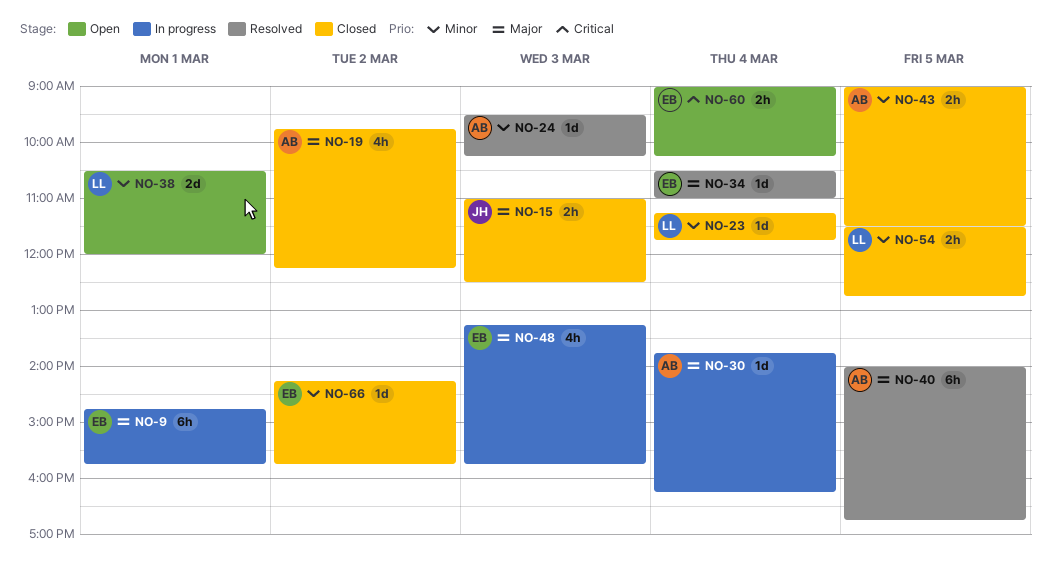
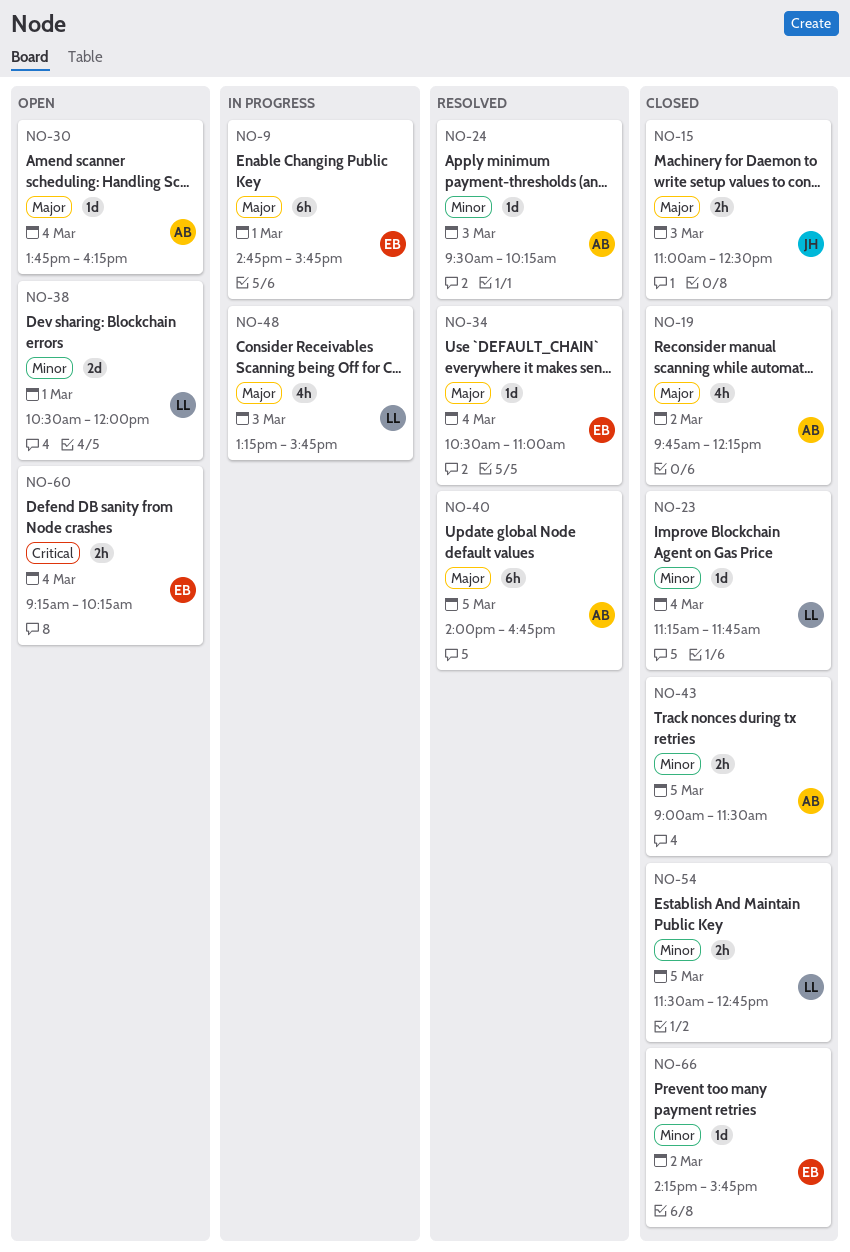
NO-30, status: In progress -> Open
NO-48, owner: EB -> LL
NO-60, begins: 09:00 -> 09:15

